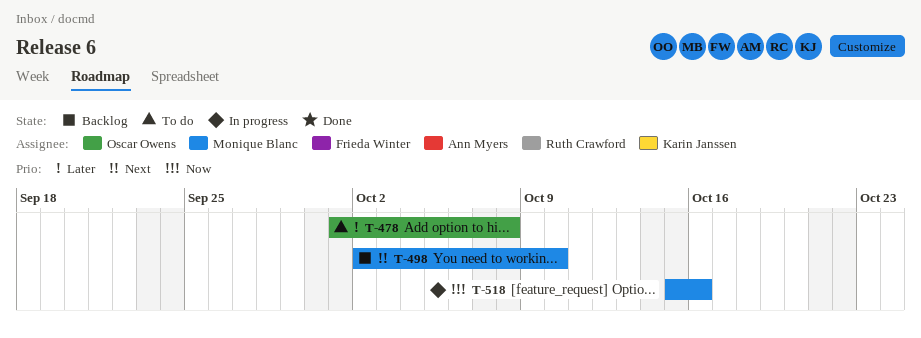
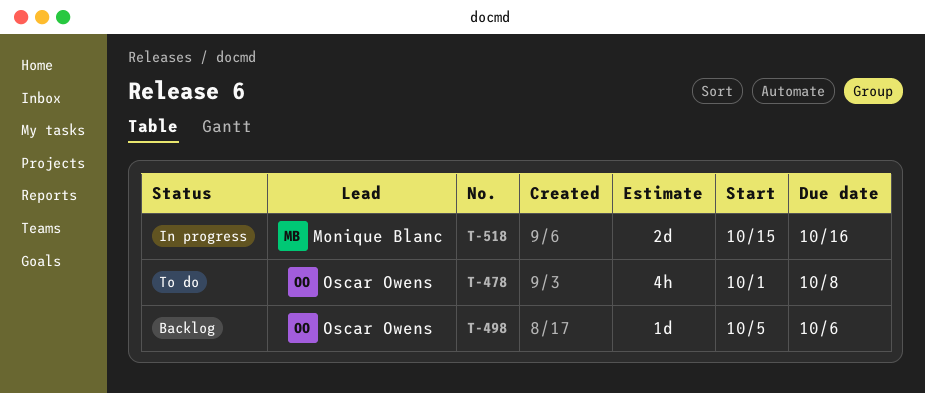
T-498, owner: Monique Blanc -> Oscar Owens
T-498, start: Oct 2 -> Oct 5
T-498, due: Oct 10 -> Oct 6

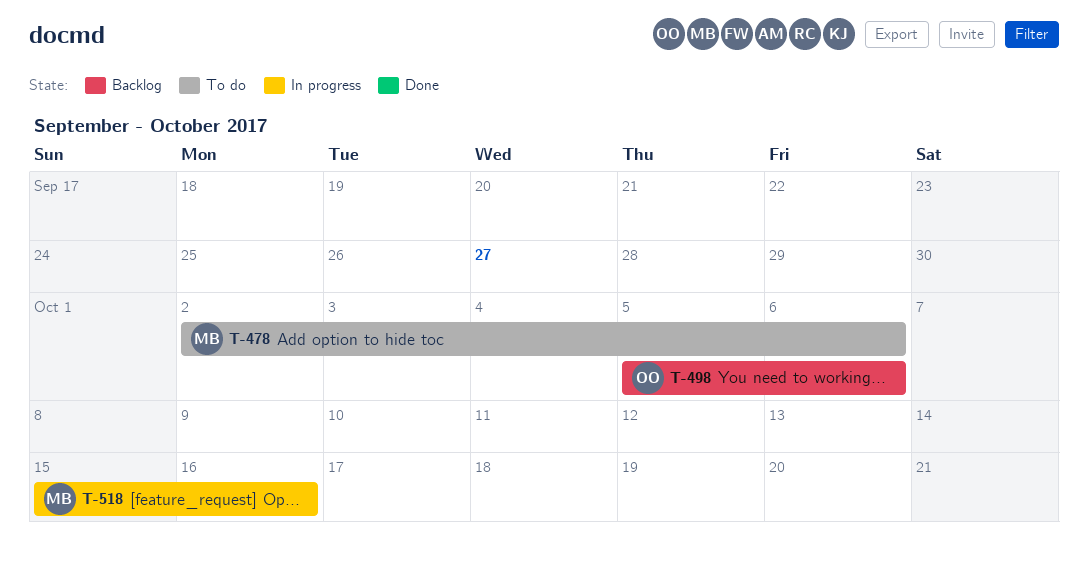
T-478, owner: Oscar Owens -> Monique Blanc
T-478, start: Oct 1 -> Oct 2
T-478, due: Oct 8 -> Oct 6

